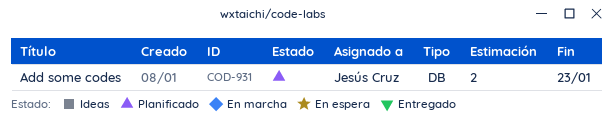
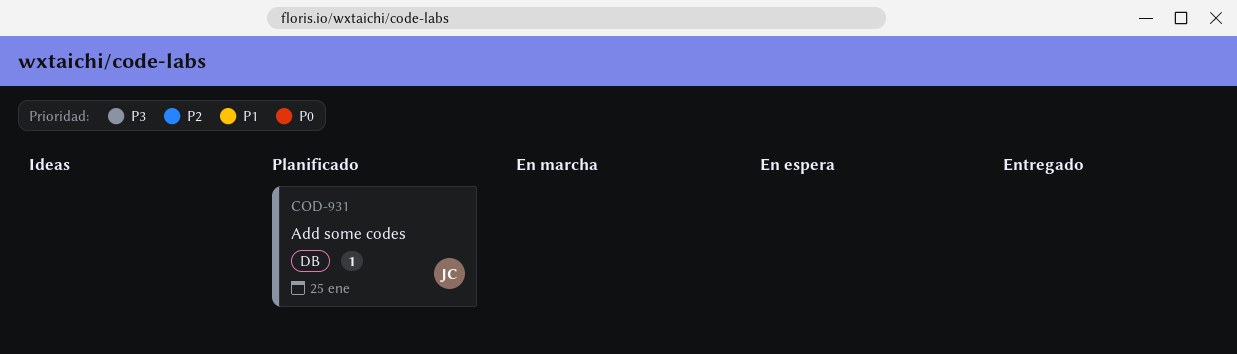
COD-931, estimate: 2 -> 1
COD-931, due: Jan 23 -> Jan 25

